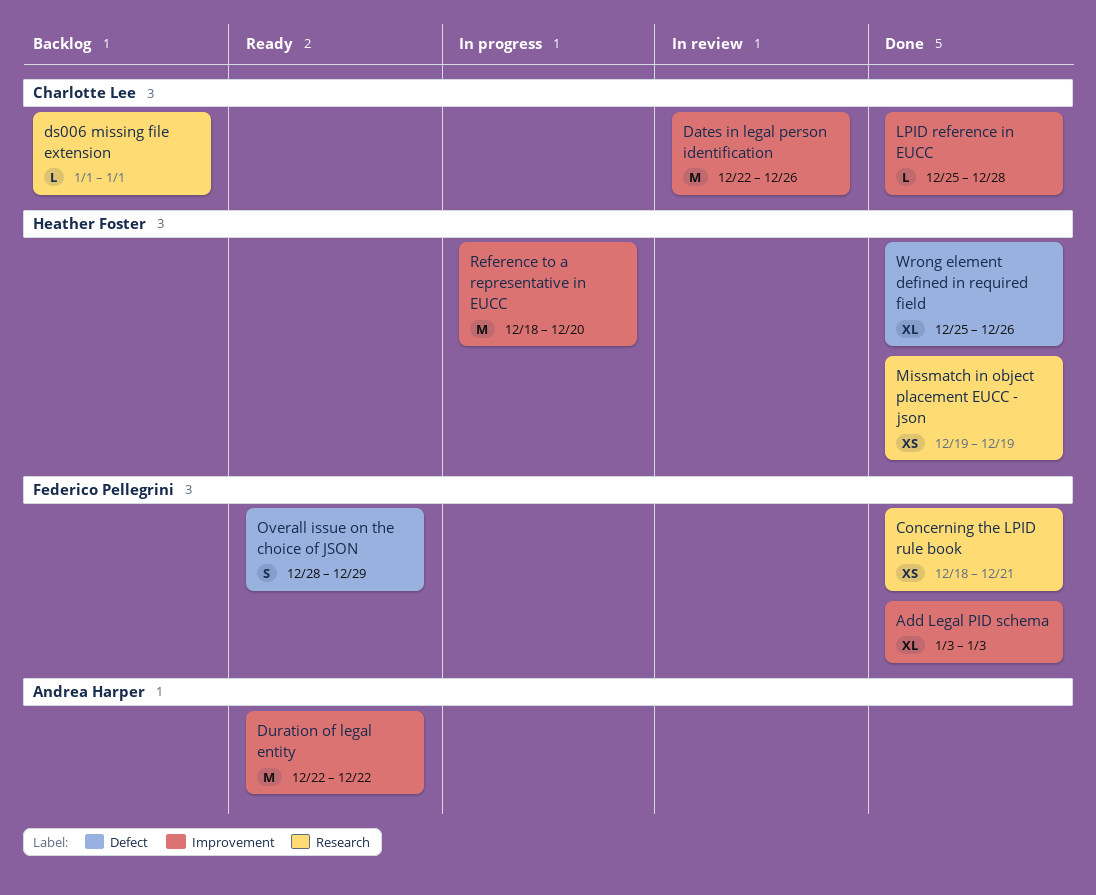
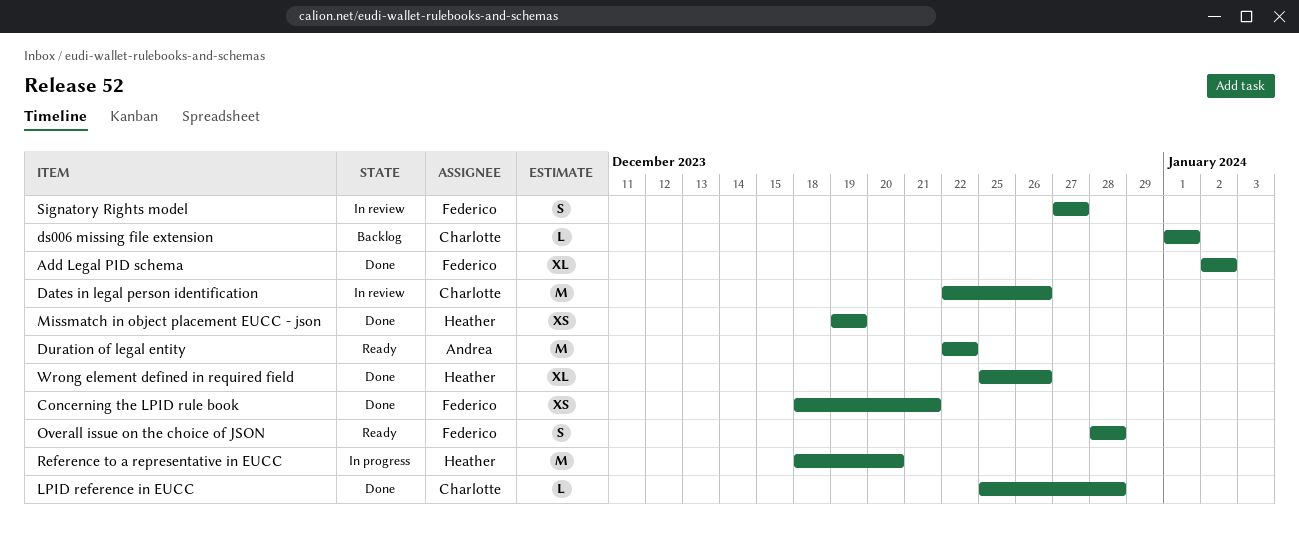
Add Legal PID schema, start: Jan 3 -> Jan 2
Add Legal PID schema, due: Jan 3 -> Jan 2
Overall issue on the choice of JSON, due: Dec 29 -> Dec 28
Signatory Rights model: none -> present

